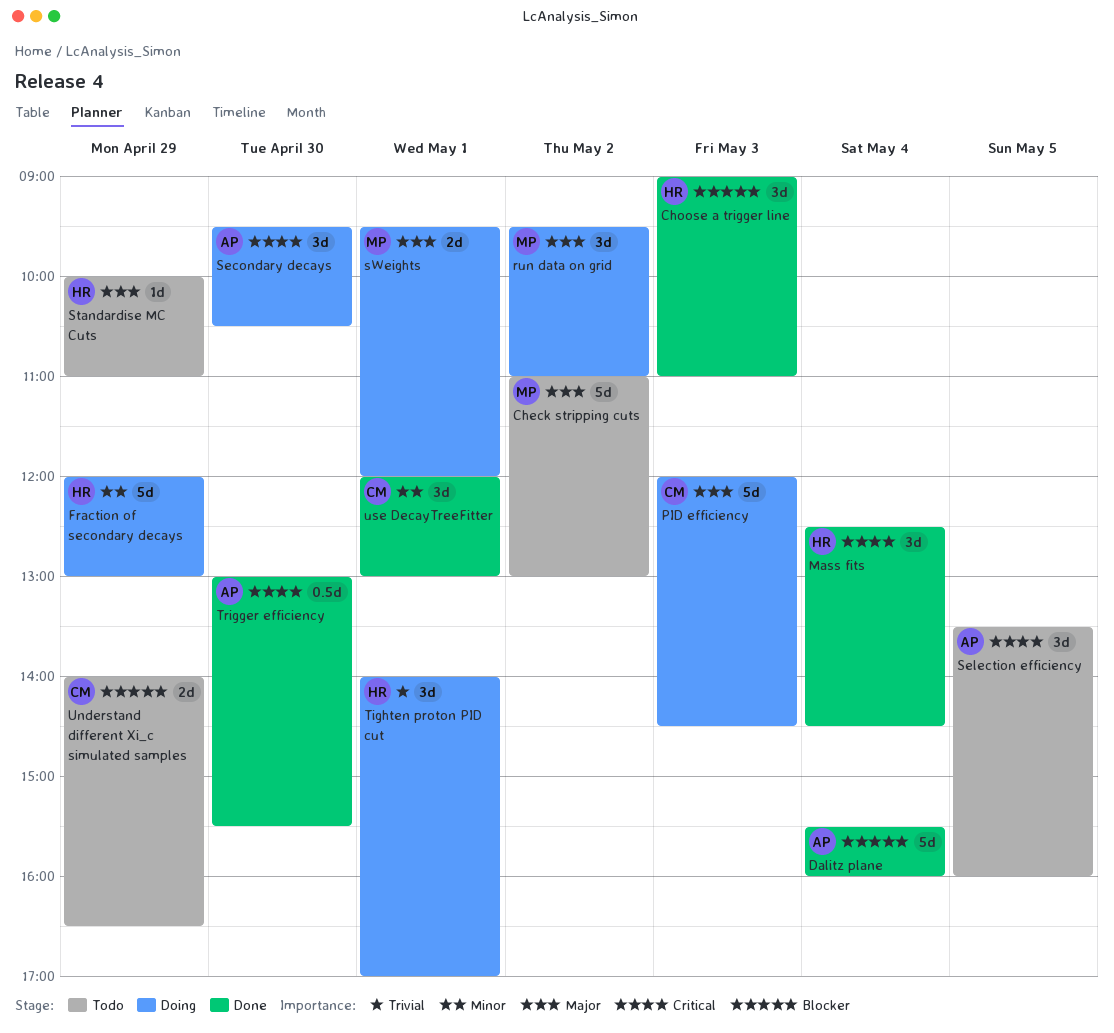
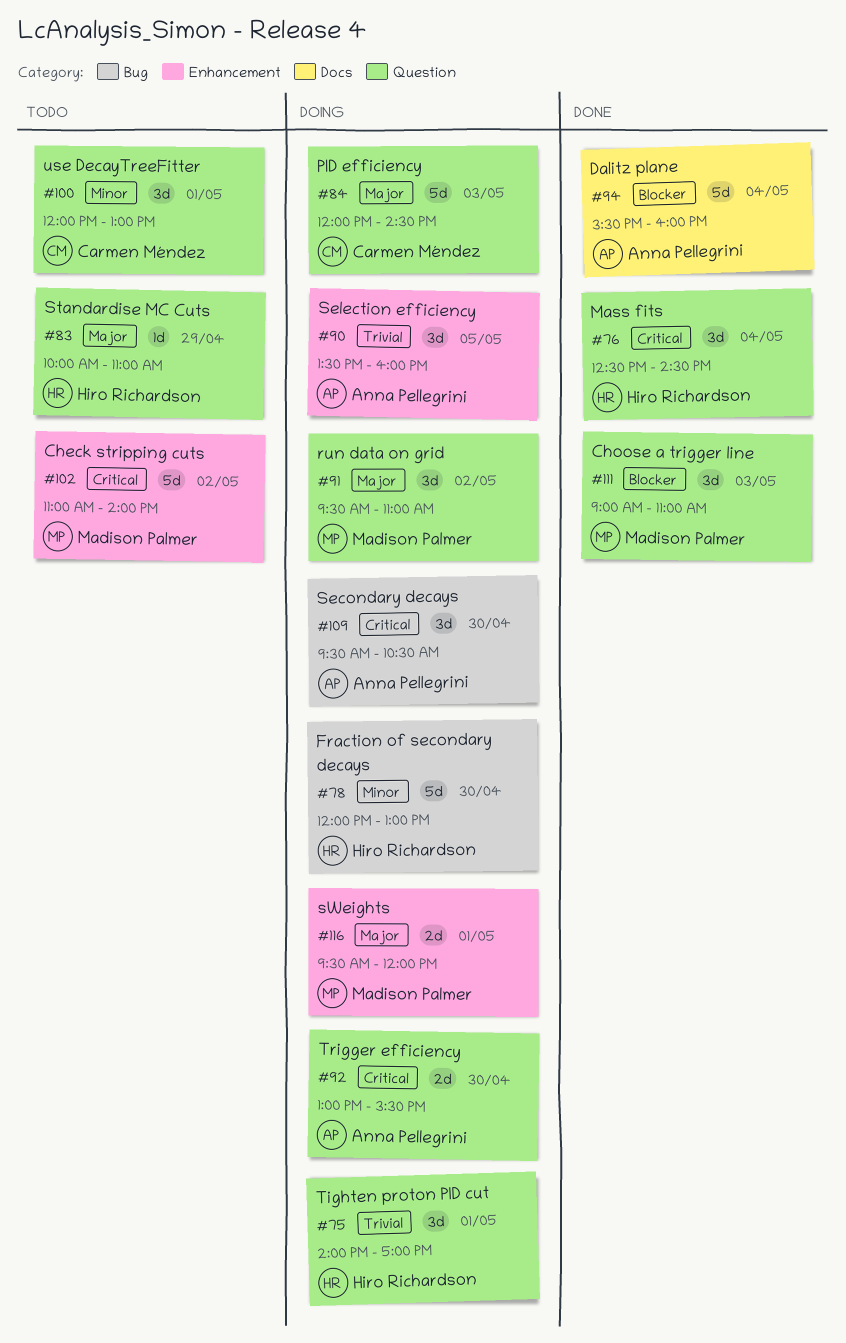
Check stripping cuts, priority: Major -> Critical
Check stripping cuts, ends: 13:00 -> 14:00
Choose a trigger line, owner: Hiro Richardson -> Madison Palmer
Fraction of secondary decays, day: Apr 29 -> Apr 30
Selection efficiency, status: Todo -> Doing
Selection efficiency, priority: Critical -> Trivial
Trigger efficiency, status: Done -> Doing
Trigger efficiency, estimate: 0.5d -> 2d
Understand different Xi_c simulated samples: present -> none
use DecayTreeFitter, status: Done -> Todo

